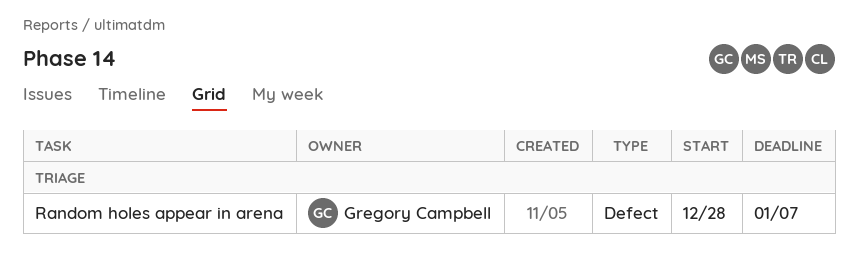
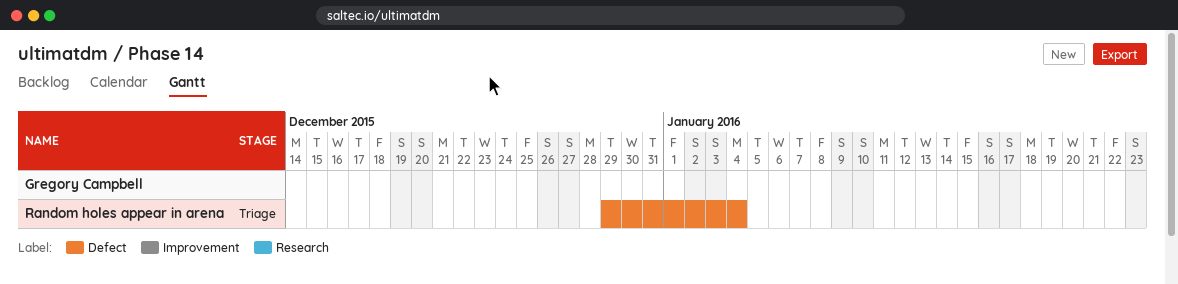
Random holes appear in arena, start: Dec 28 -> Dec 29
Random holes appear in arena, due: Jan 7 -> Jan 4

